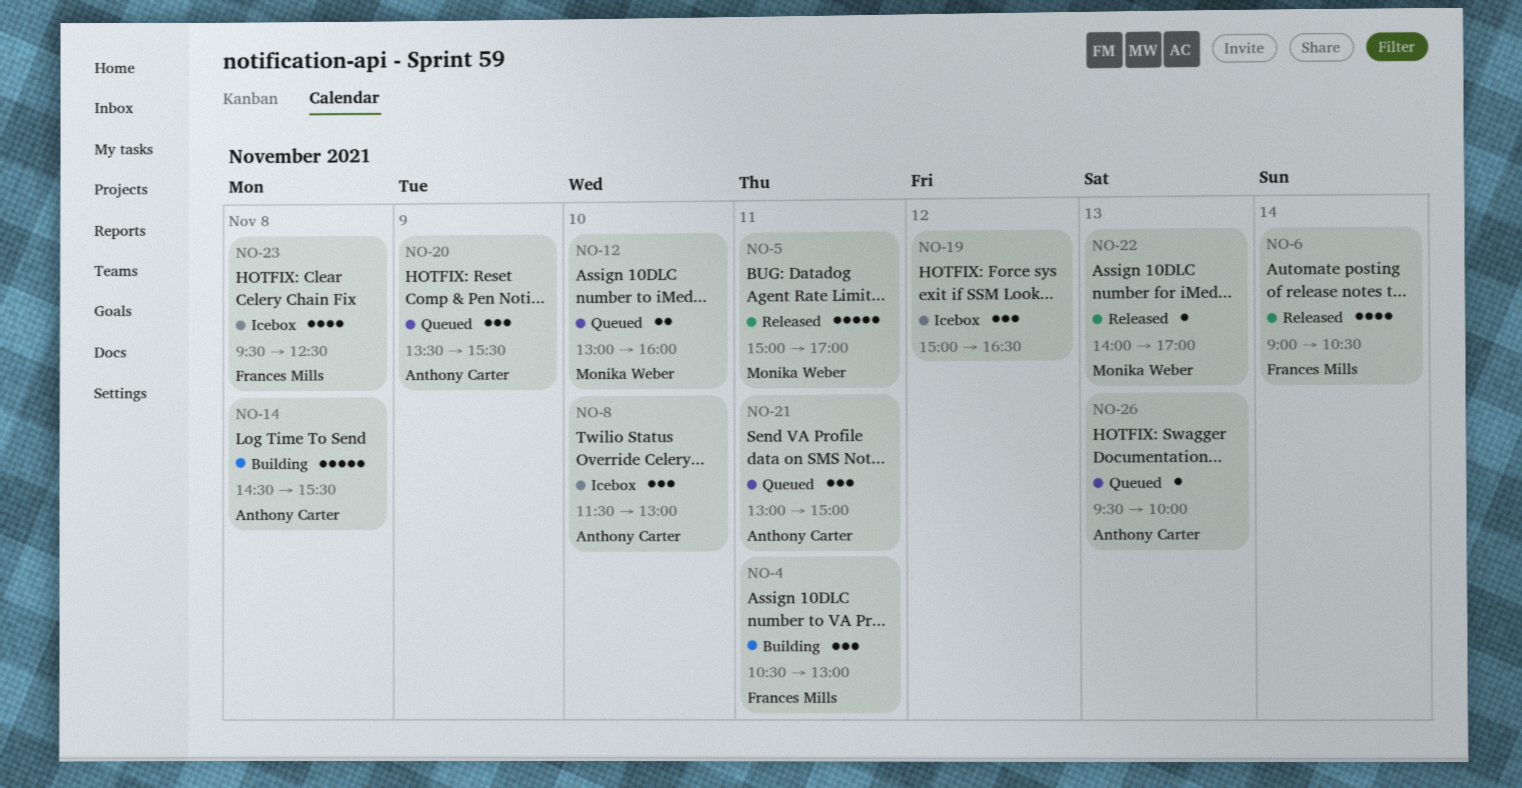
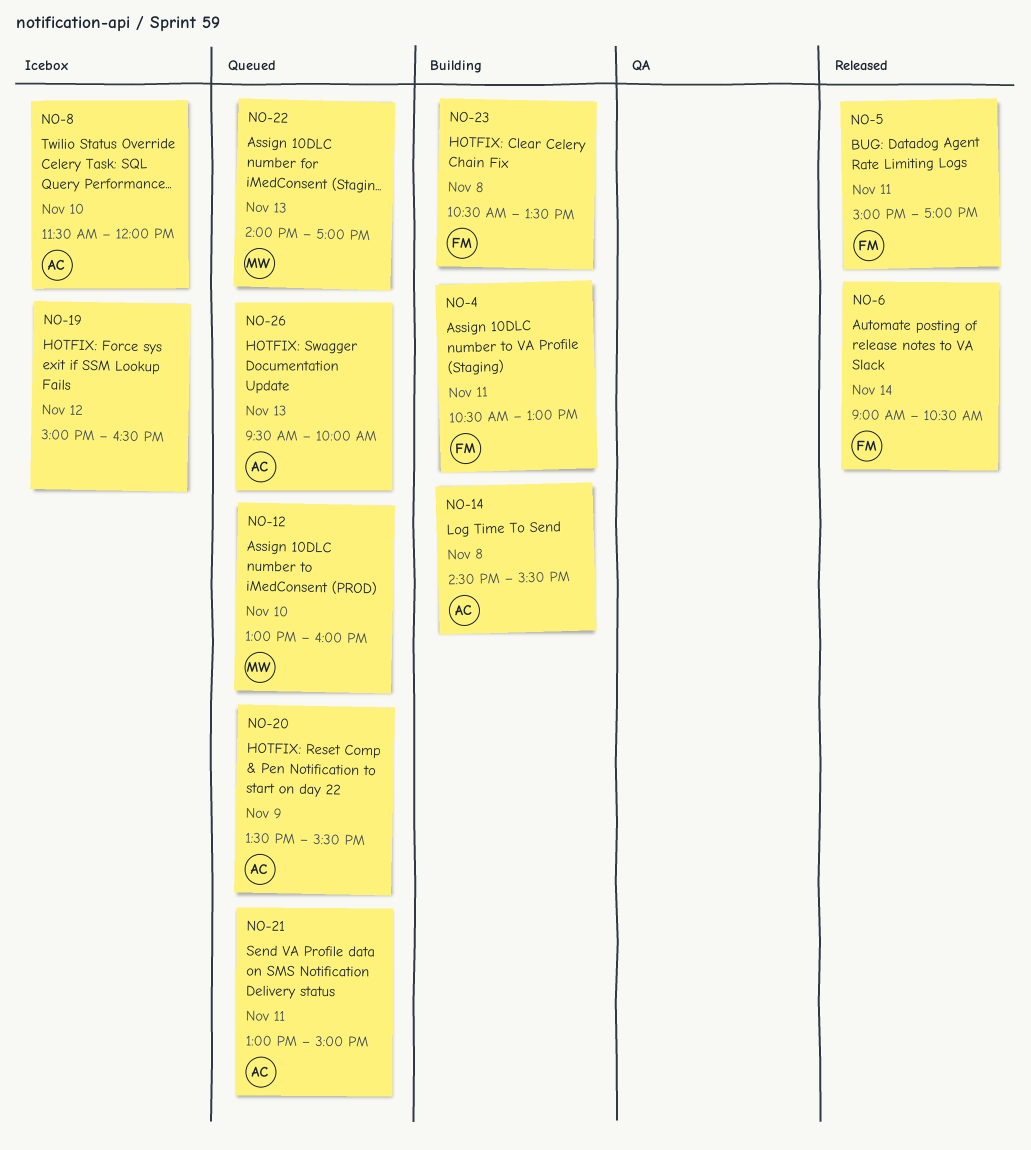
NO-5, owner: Monika Weber -> Frances Mills
NO-8, ends: 13:00 -> 12:00
NO-22, status: Released -> Queued
NO-23, status: Icebox -> Building
NO-23, begins: 09:30 -> 10:30
NO-23, ends: 12:30 -> 13:30

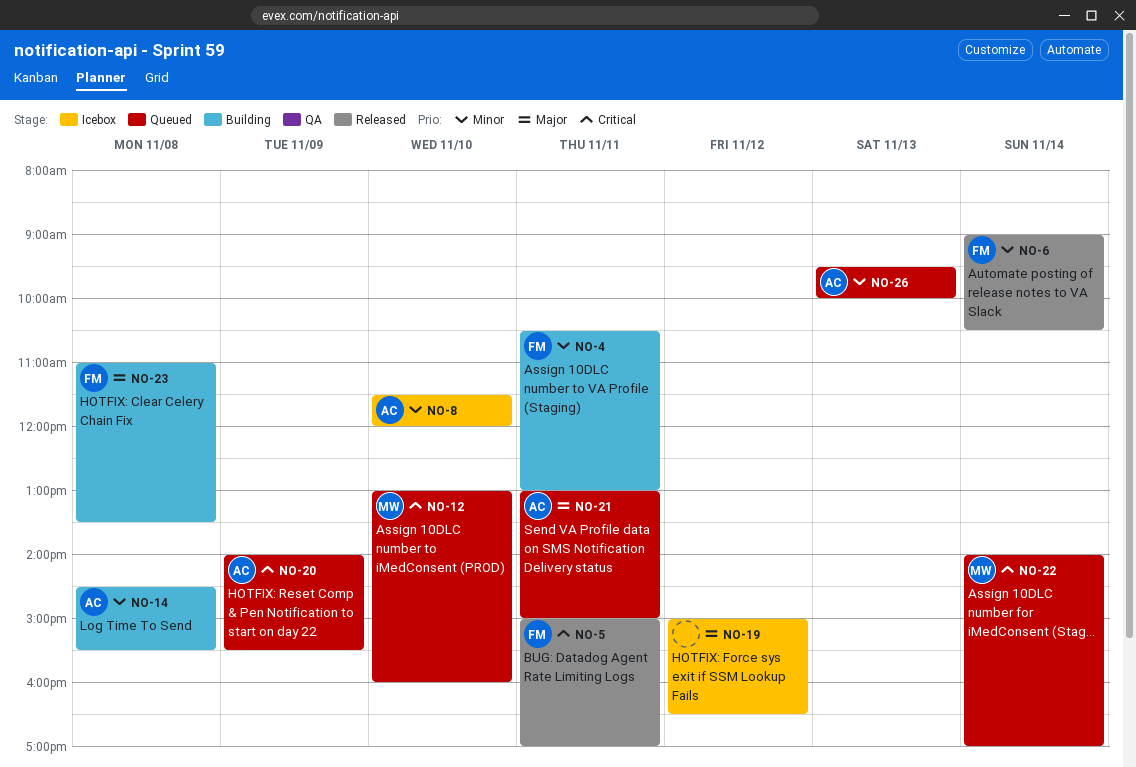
NO-20, begins: 13:30 -> 14:00
NO-22, day: Nov 13 -> Nov 14
NO-23, begins: 10:30 -> 11:00

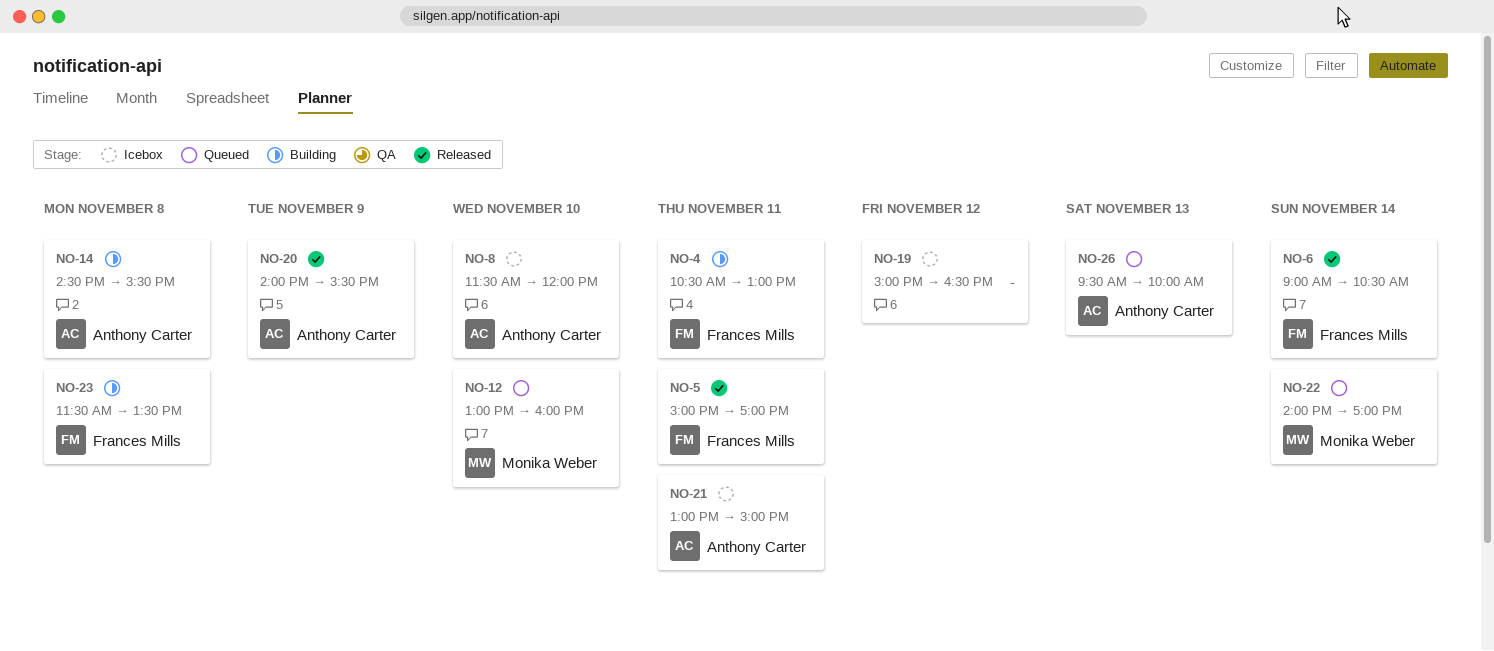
NO-20, status: Queued -> Released
NO-21, status: Queued -> Icebox
NO-23, begins: 11:00 -> 11:30

